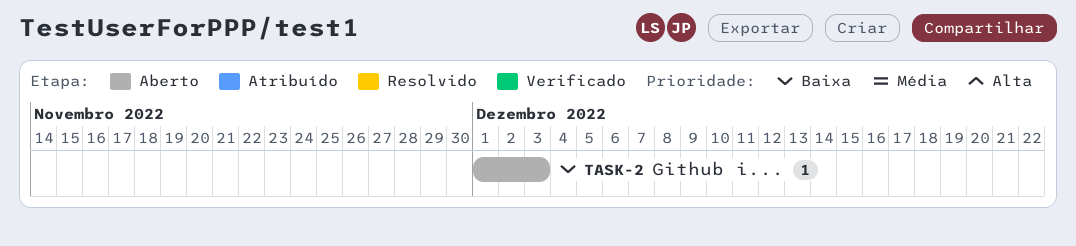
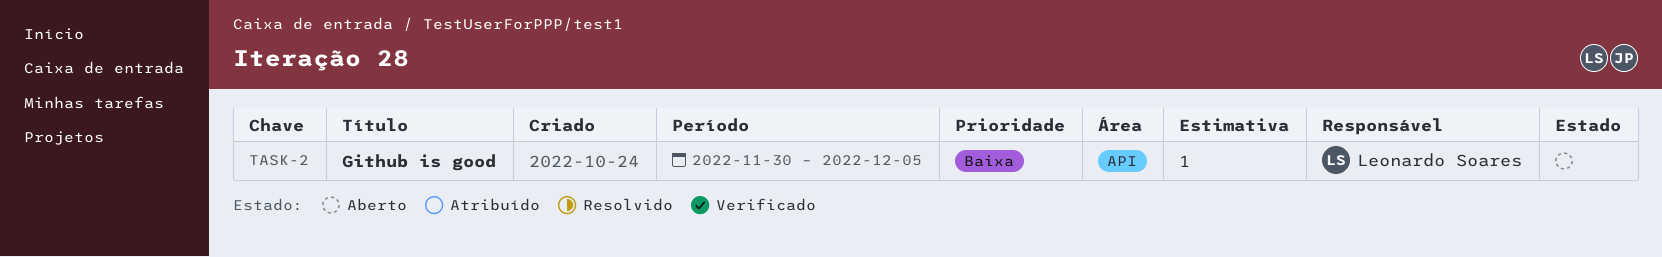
TASK-2, start: Dec 1 -> Nov 30
TASK-2, due: Dec 3 -> Dec 5

